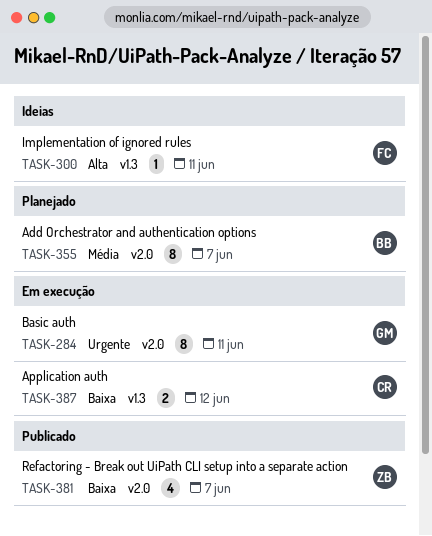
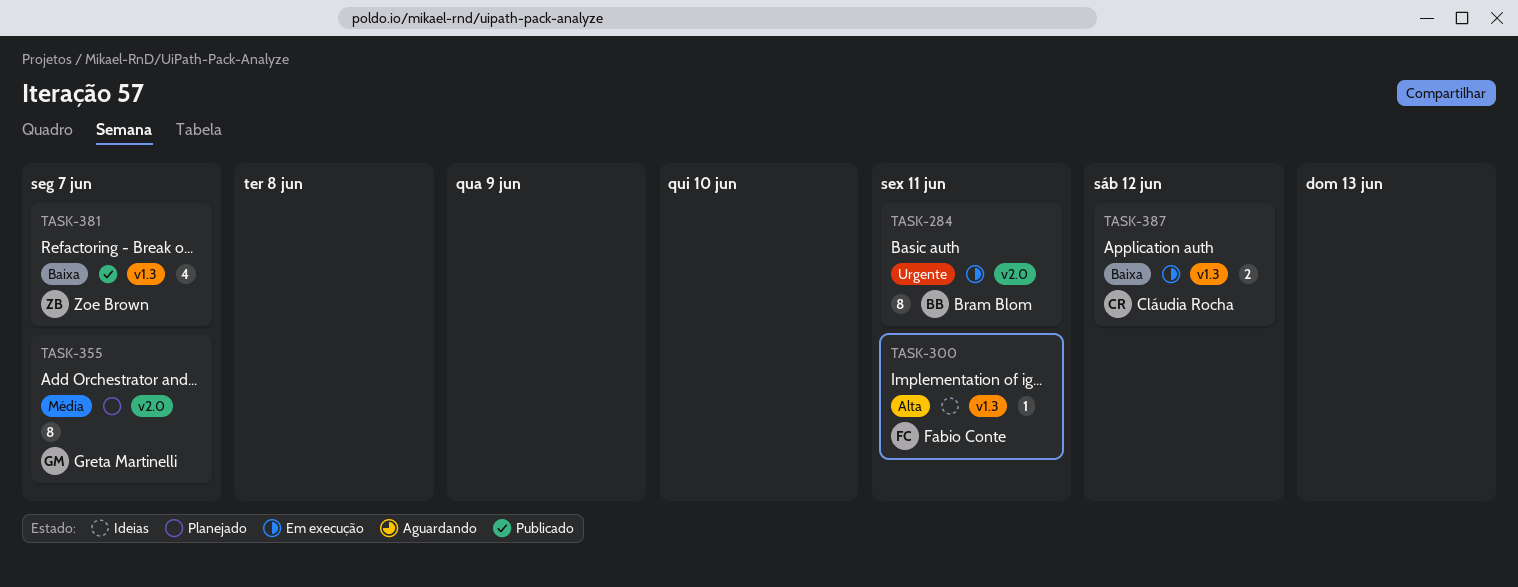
TASK-284, owner: Greta Martinelli -> Bram Blom
TASK-355, owner: Bram Blom -> Greta Martinelli
TASK-381, label: v2.0 -> v1.3

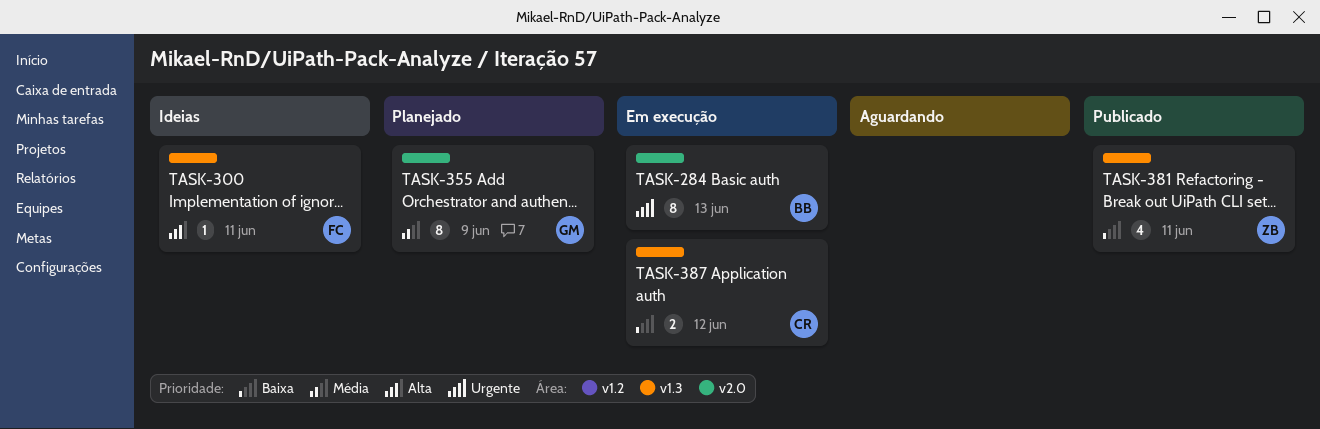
TASK-284, due: Jun 11 -> Jun 13
TASK-355, due: Jun 7 -> Jun 9
TASK-381, due: Jun 7 -> Jun 11

